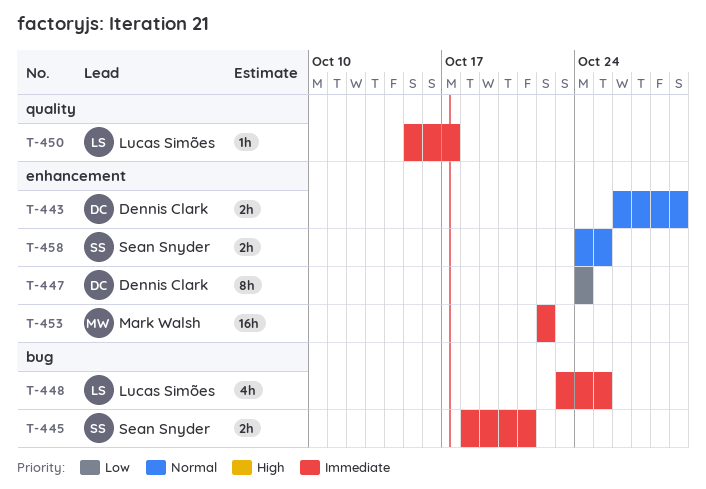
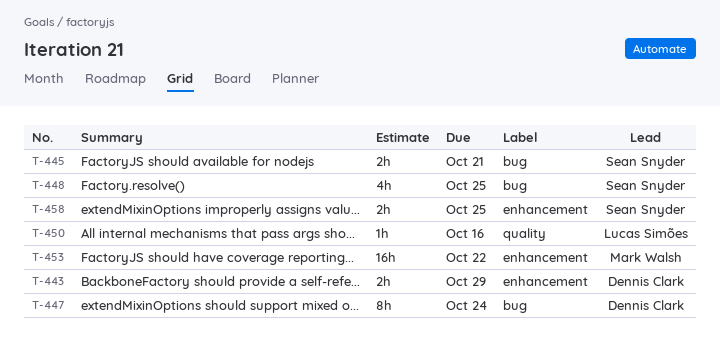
T-447, label: enhancement -> bug
T-448, owner: Lucas Simões -> Sean Snyder
T-450, due: Oct 17 -> Oct 16

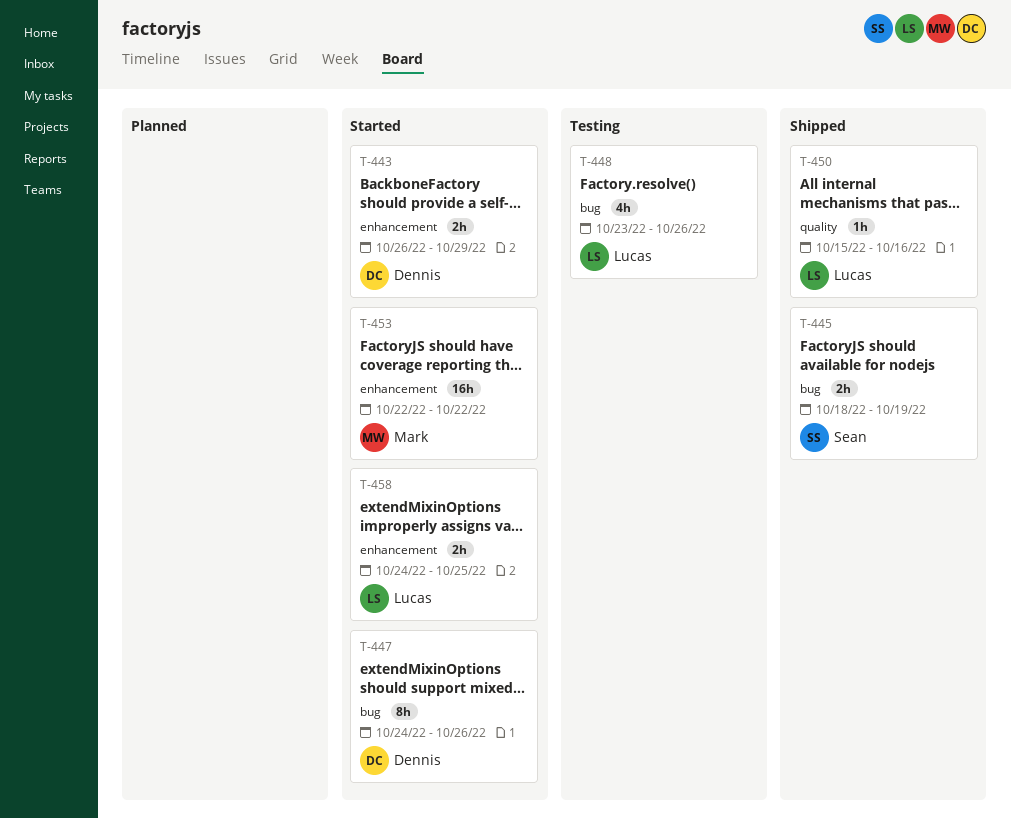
T-445, due: Oct 21 -> Oct 19
T-447, due: Oct 24 -> Oct 26
T-448, owner: Sean Snyder -> Lucas Simões
T-448, due: Oct 25 -> Oct 26
T-458, owner: Sean Snyder -> Lucas Simões

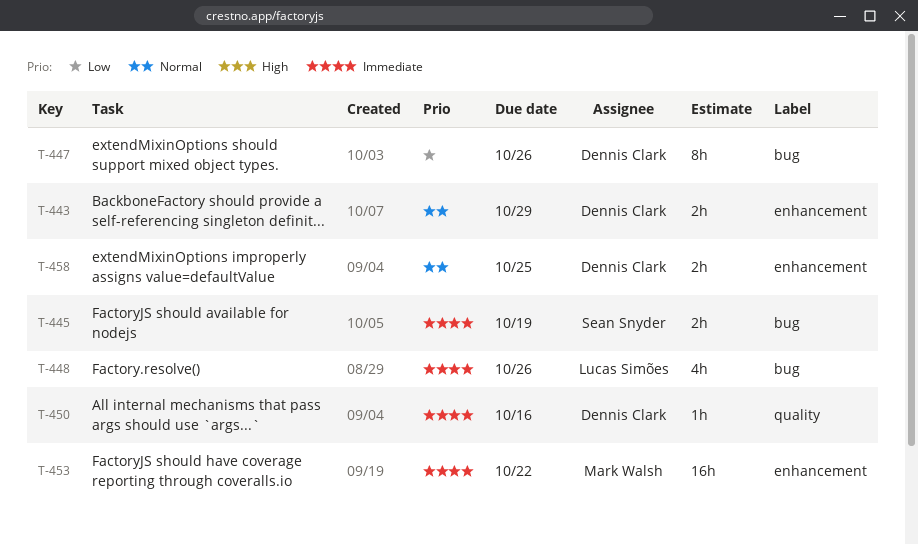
T-450, owner: Lucas Simões -> Dennis Clark
T-458, owner: Lucas Simões -> Dennis Clark

